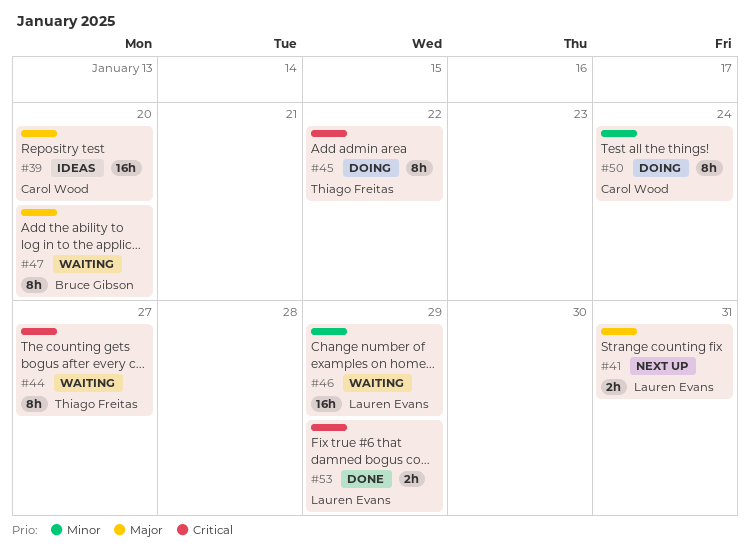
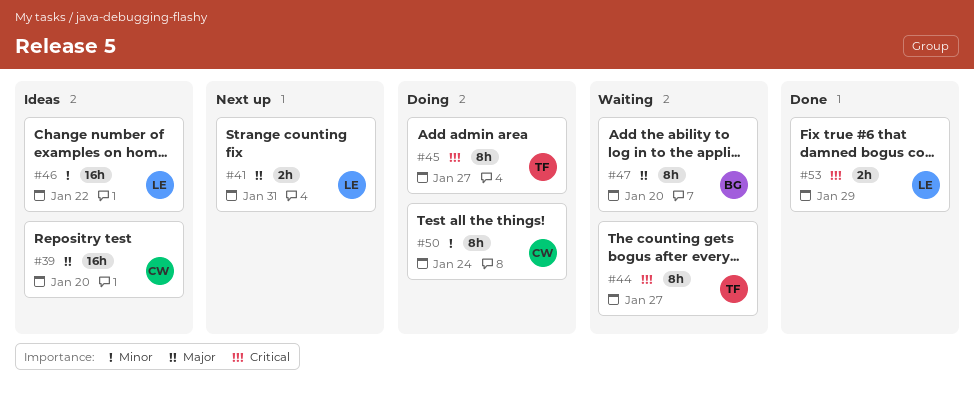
#45, due: Jan 22 -> Jan 27
#46, status: Waiting -> Ideas
#46, due: Jan 29 -> Jan 22

